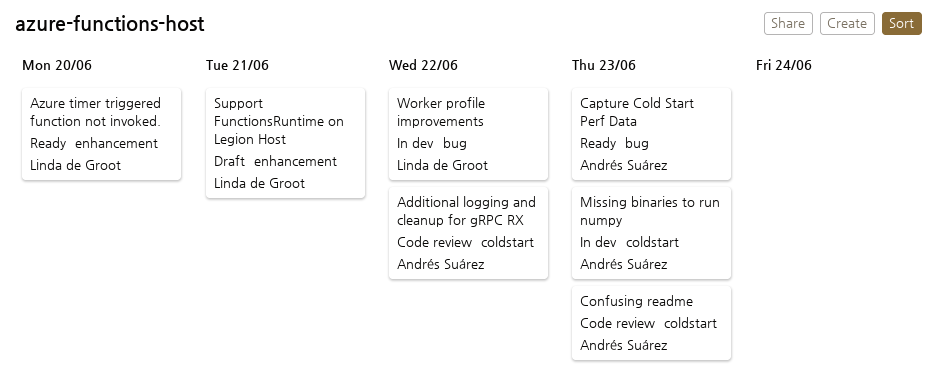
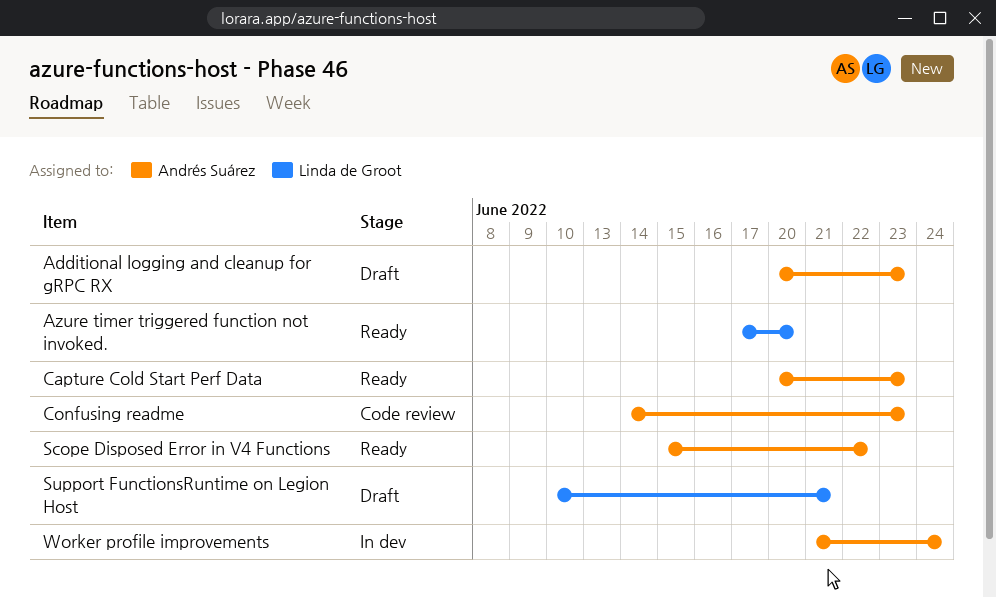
Additional logging and cleanup for gRPC RX, status: Code review -> Draft
Additional logging and cleanup for gRPC RX, due: Jun 22 -> Jun 23
Missing binaries to run numpy: present -> none
Scope Disposed Error in V4 Functions: none -> present
Worker profile improvements, owner: Linda de Groot -> Andrés Suárez
Worker profile improvements, due: Jun 22 -> Jun 24

